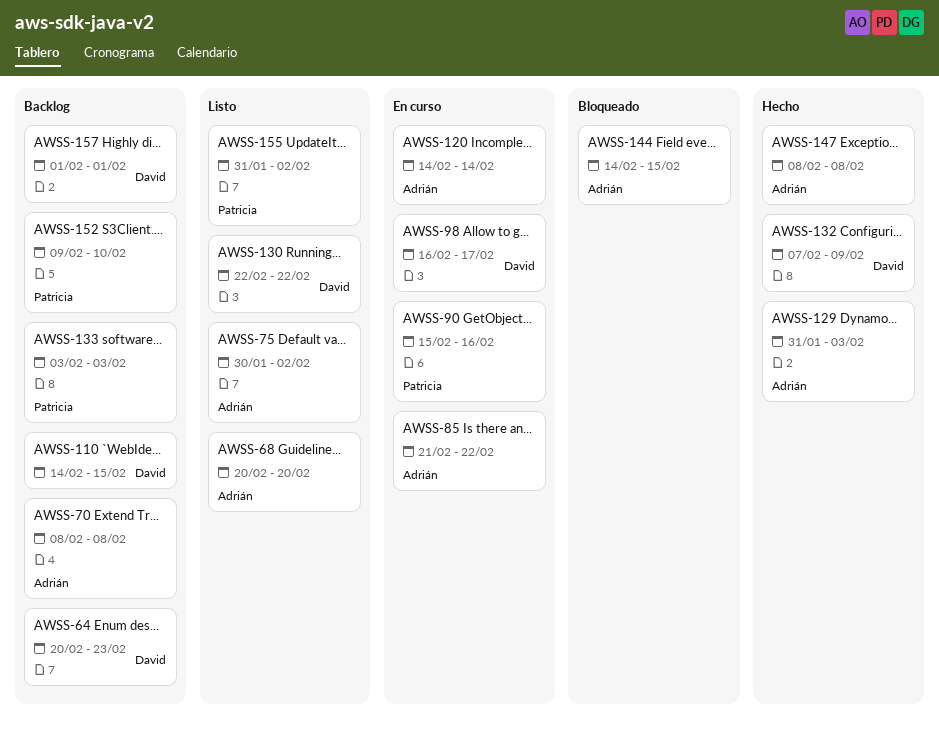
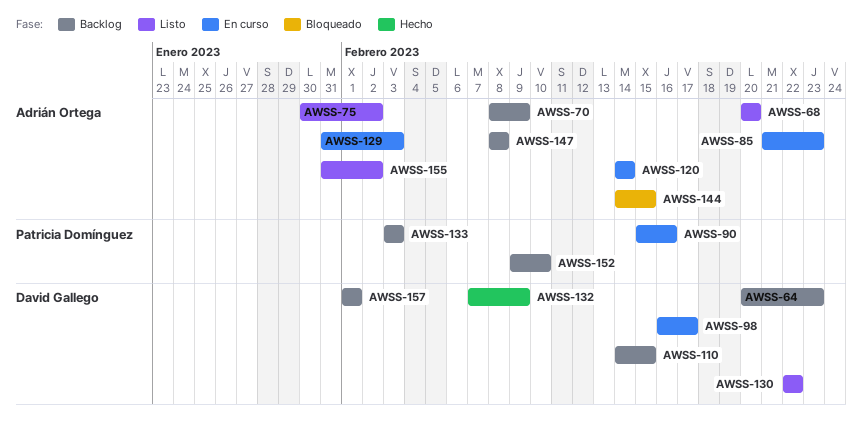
AWSS-70, due: Feb 8 -> Feb 9
AWSS-85, due: Feb 22 -> Feb 23
AWSS-129, status: Hecho -> En curso
AWSS-147, status: Hecho -> Backlog
AWSS-155, owner: Patricia Domínguez -> Adrián Ortega

